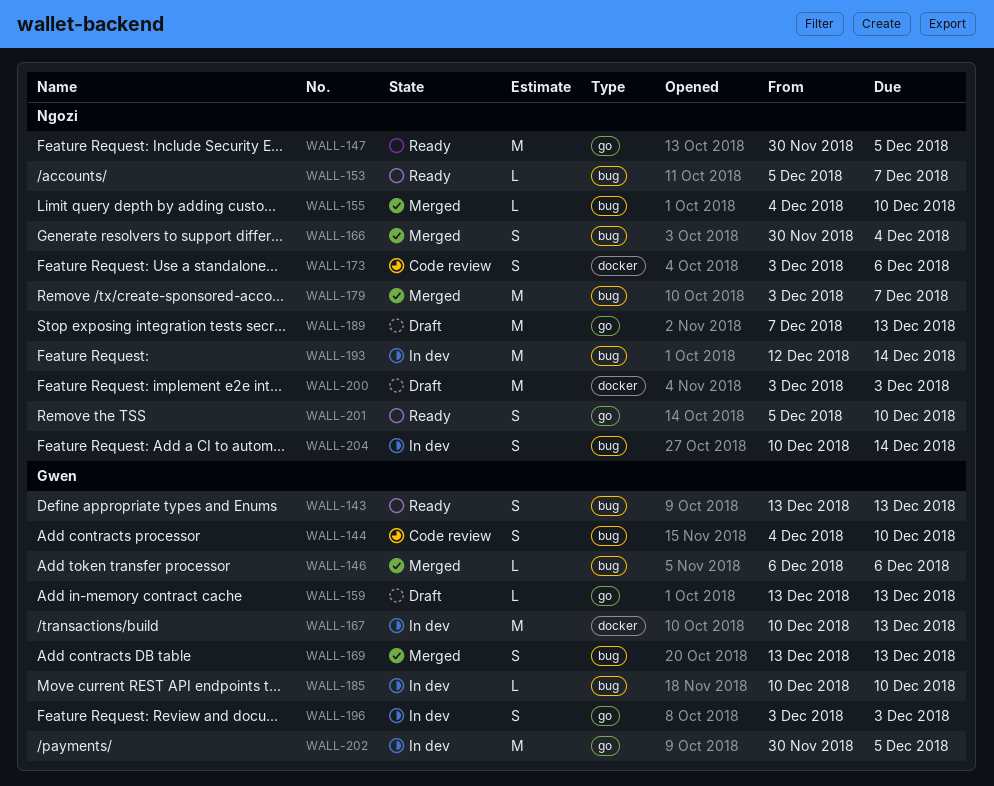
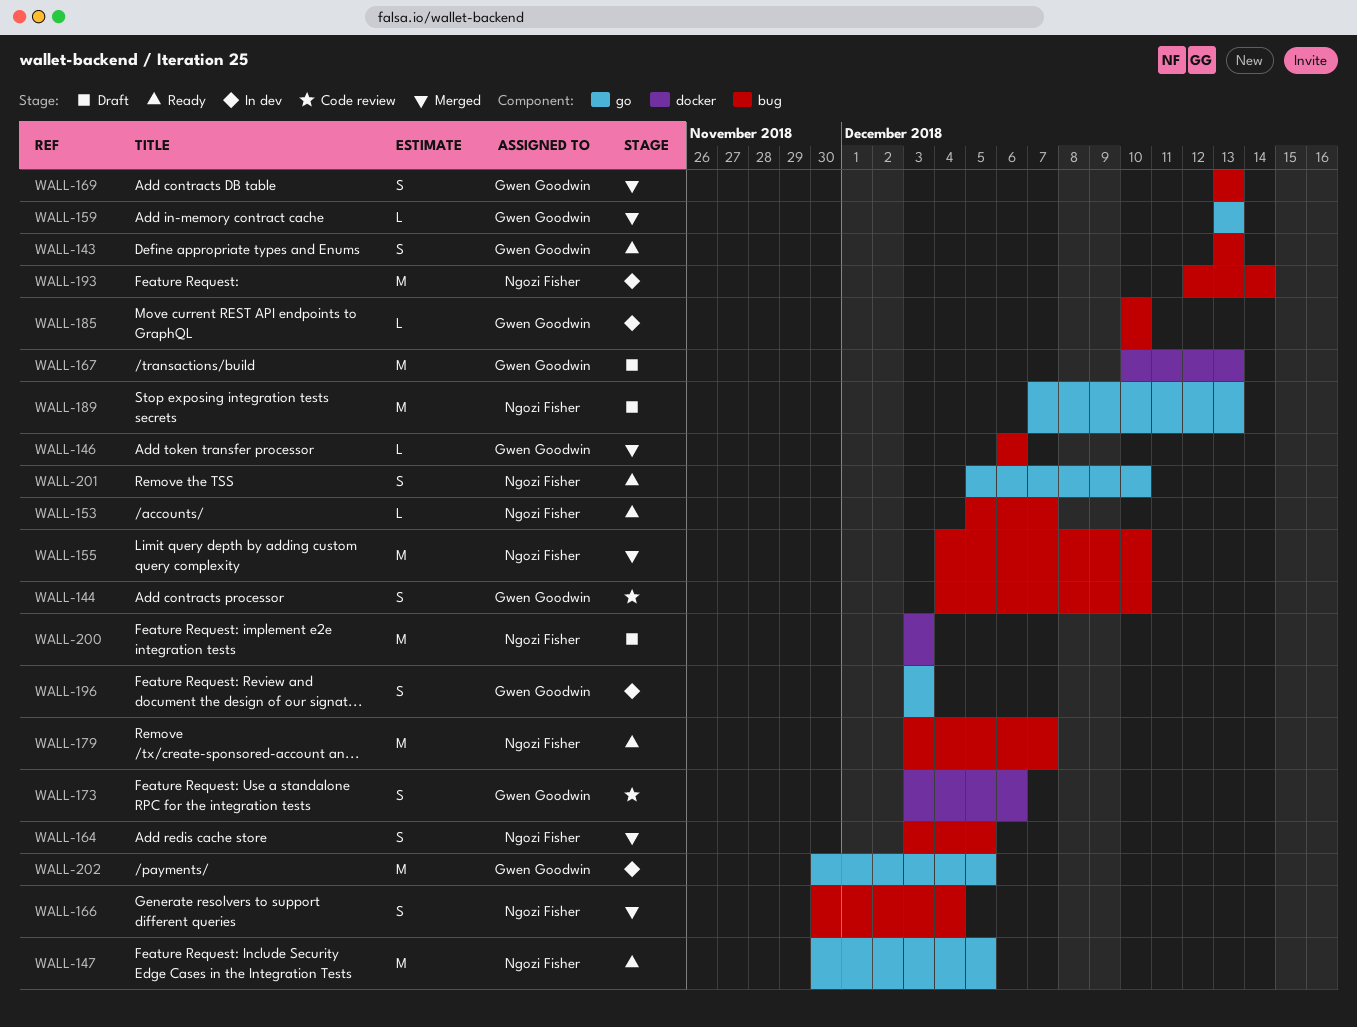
WALL-155, estimate: L -> M
WALL-159, status: Draft -> Merged
WALL-164: none -> present
WALL-167, status: In dev -> Draft
WALL-173, owner: Ngozi Fisher -> Gwen Goodwin
WALL-179, status: Merged -> Ready
WALL-204: present -> none

